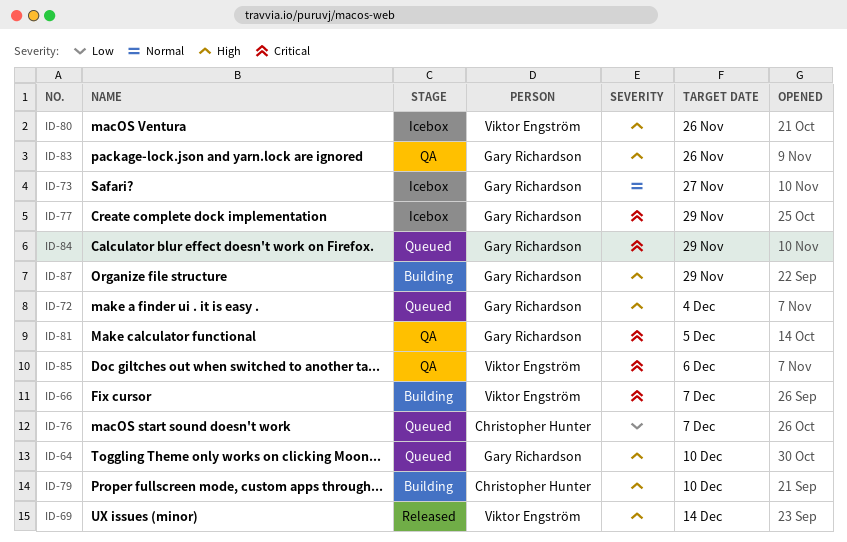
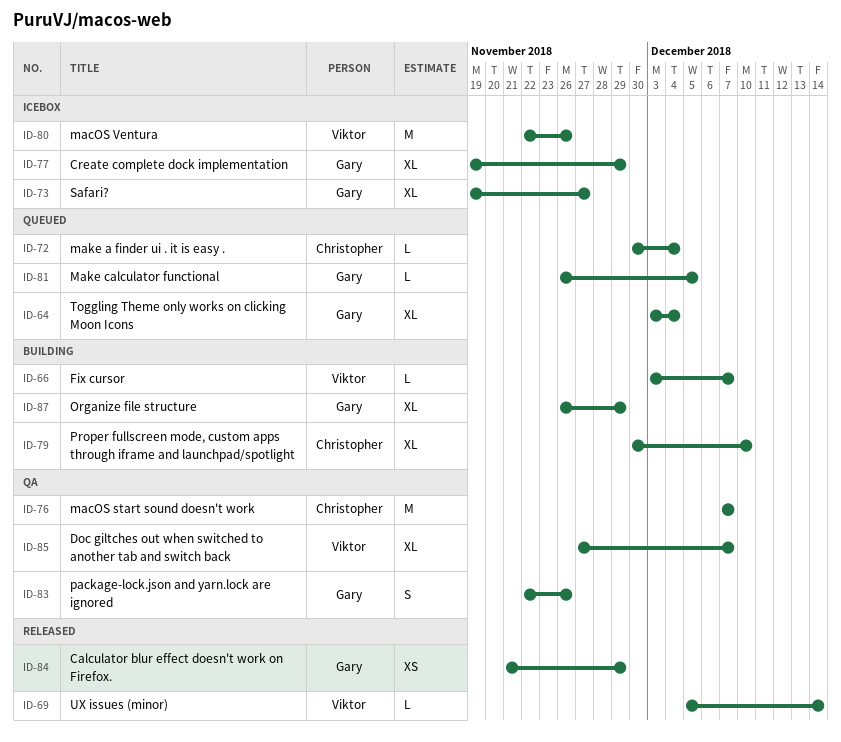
ID-64, due: Dec 10 -> Dec 4
ID-72, owner: Gary Richardson -> Christopher Hunter
ID-76, status: Queued -> QA
ID-81, status: QA -> Queued
ID-84, status: Queued -> Released
ID-85, due: Dec 6 -> Dec 7

